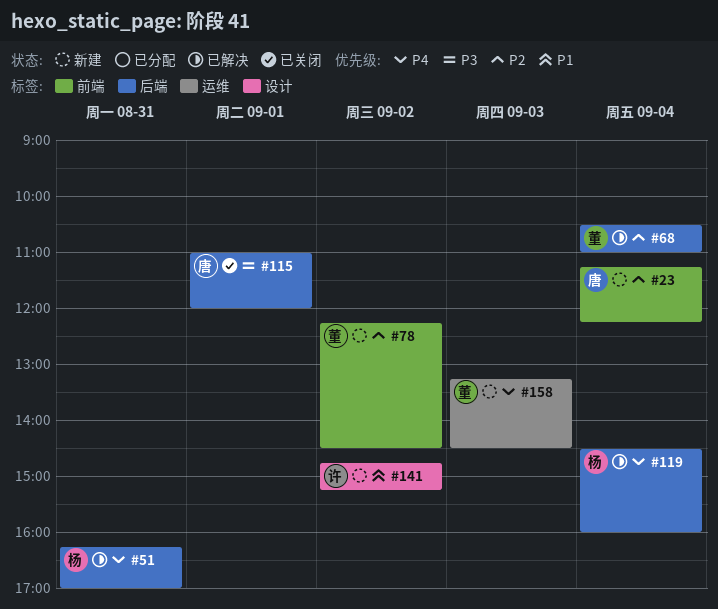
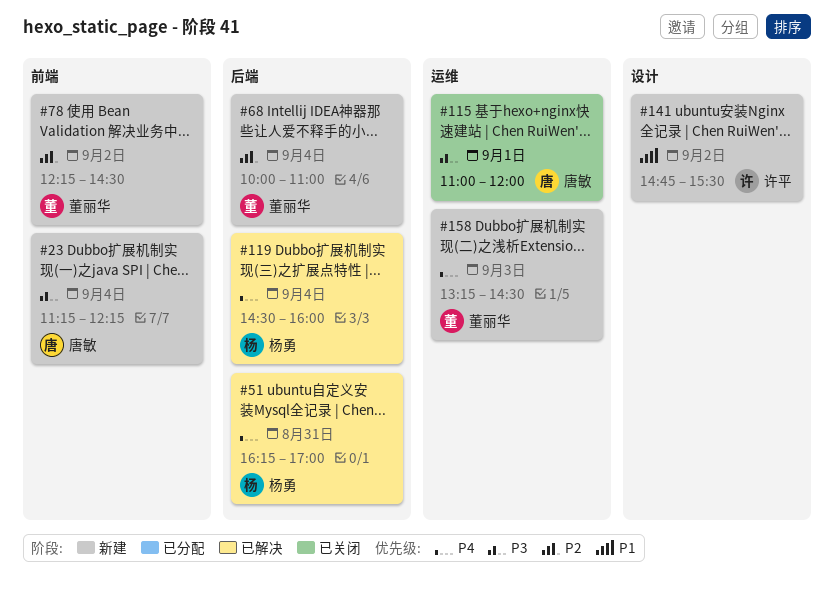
#23, priority: P2 -> P3
#68, status: 已解决 -> 新建
#68, begins: 10:30 -> 10:00
#115, label: 后端 -> 运维
#141, ends: 15:15 -> 15:30

